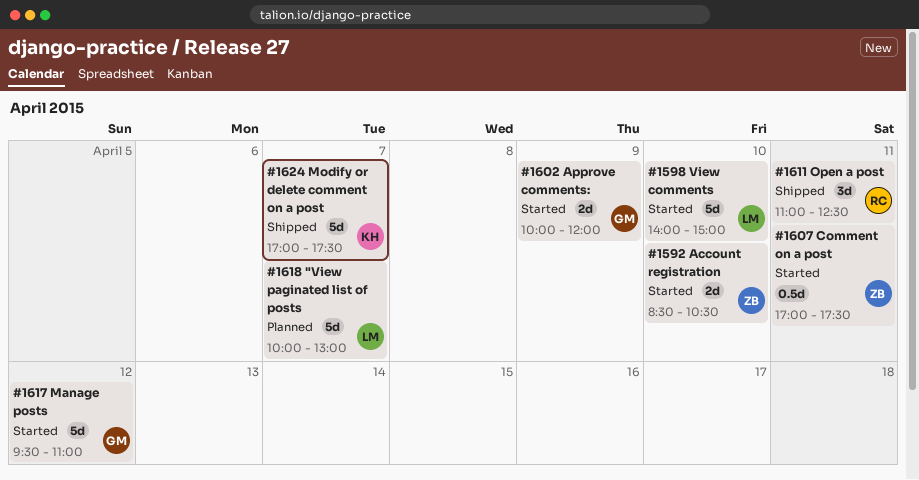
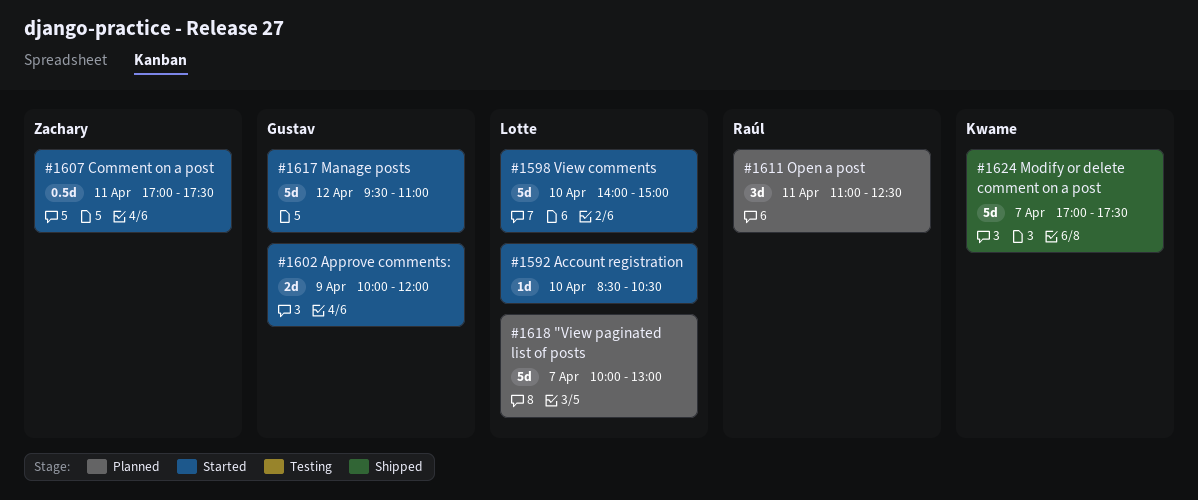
#1592, owner: Zachary -> Lotte
#1592, estimate: 2d -> 1d
#1611, status: Shipped -> Planned

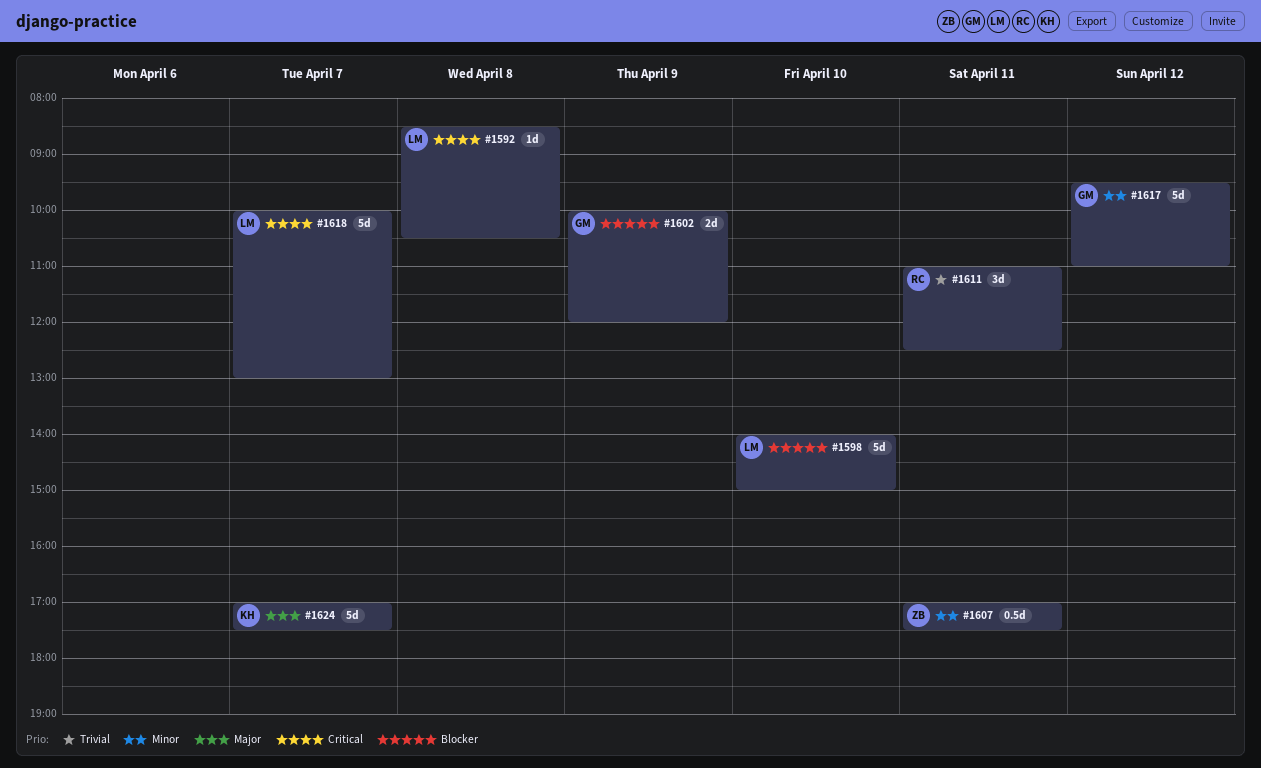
#1592, day: Apr 10 -> Apr 8

